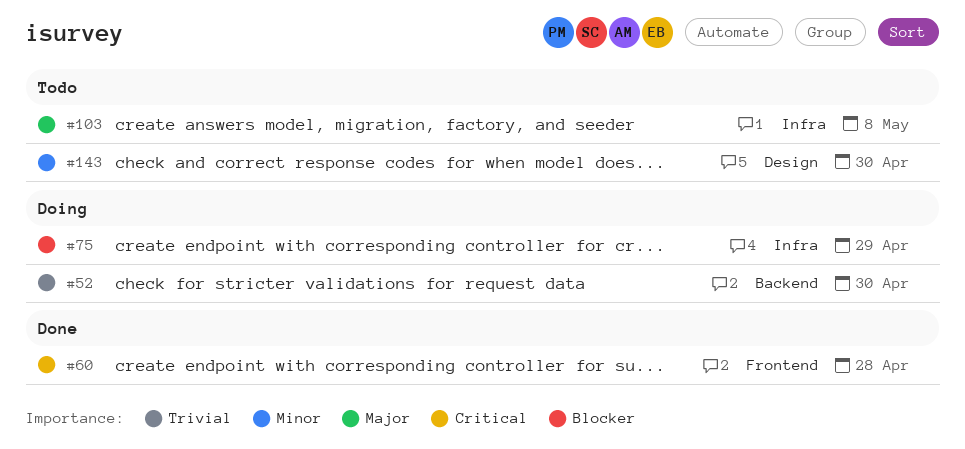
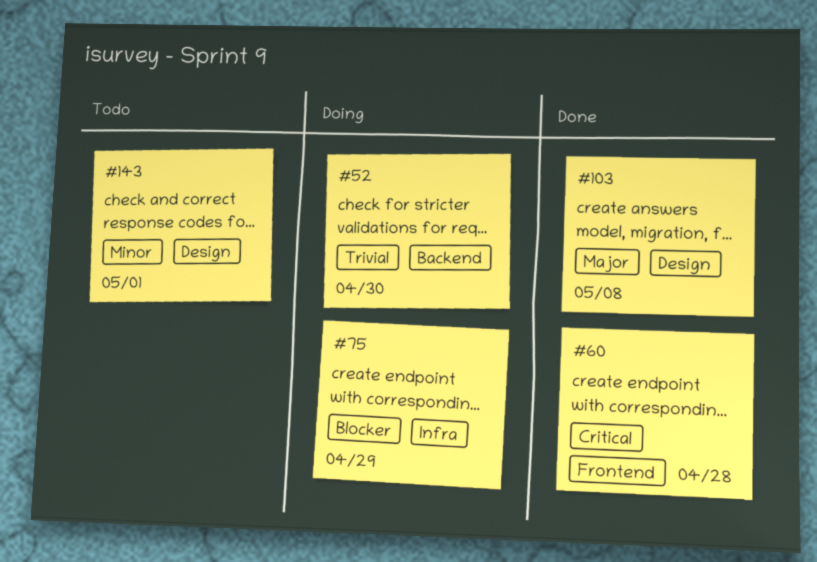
#103, status: Todo -> Done
#103, label: Infra -> Design
#143, due: Apr 30 -> May 1

